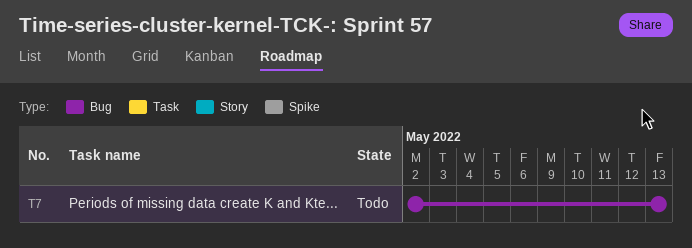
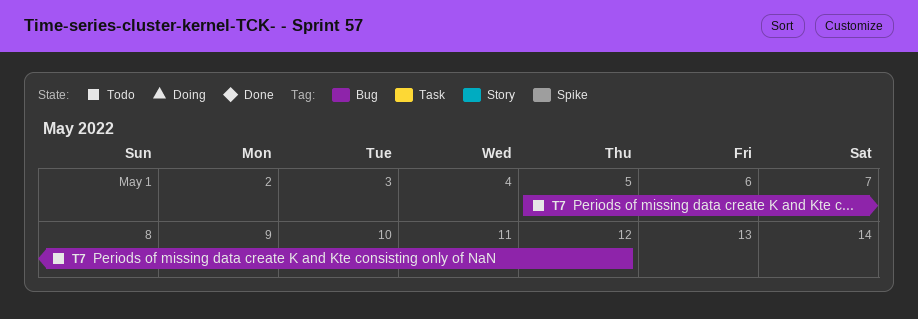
T7, start: May 2 -> May 5
T7, due: May 13 -> May 12

